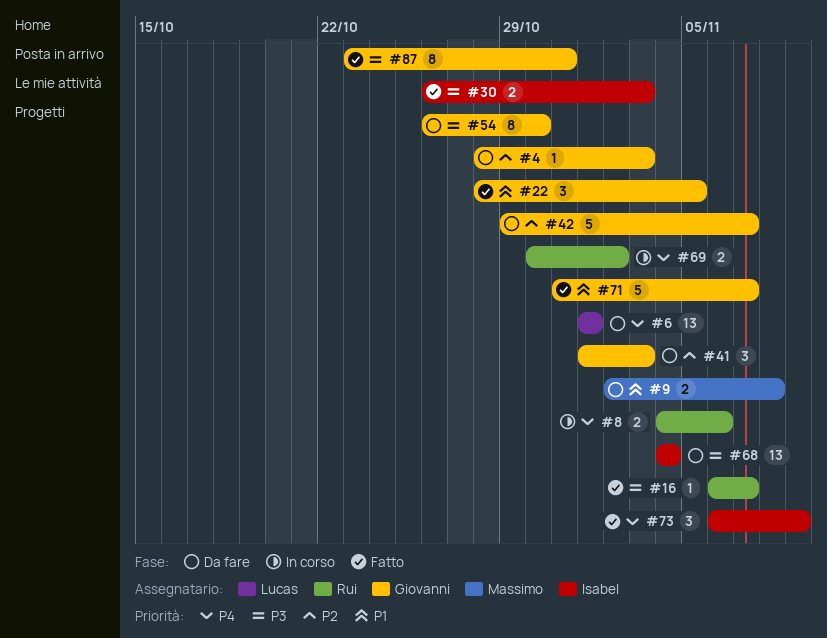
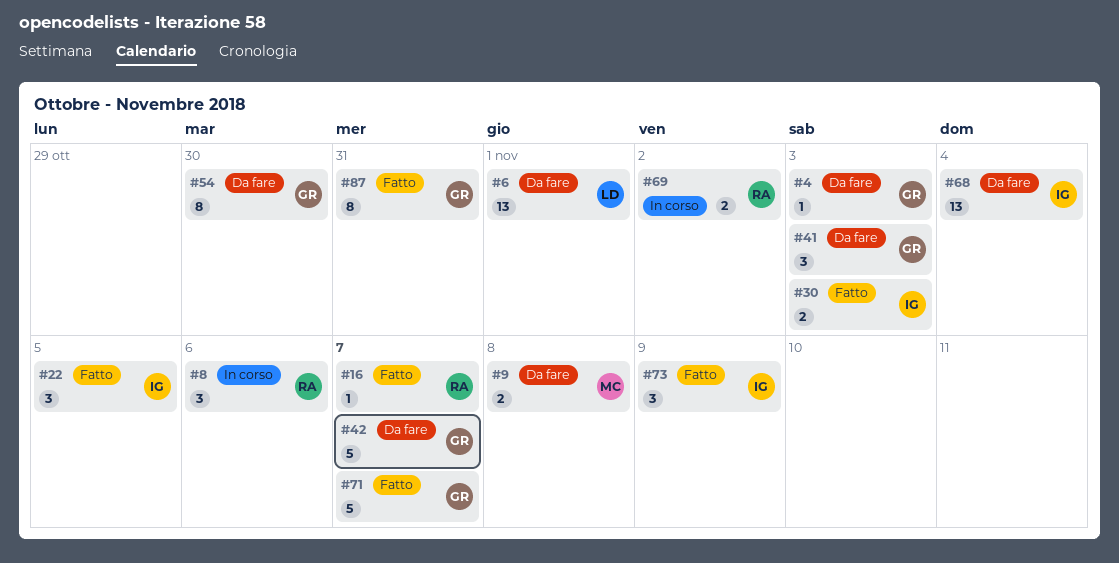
#8, estimate: 2 -> 3
#22, owner: Giovanni -> Isabel

